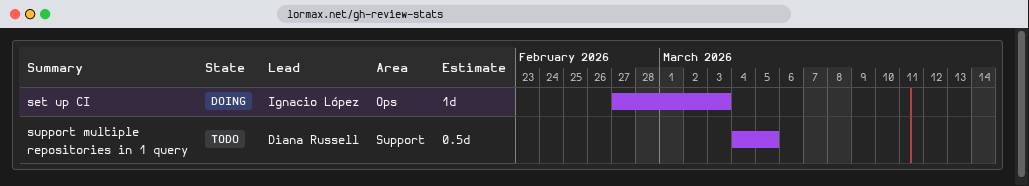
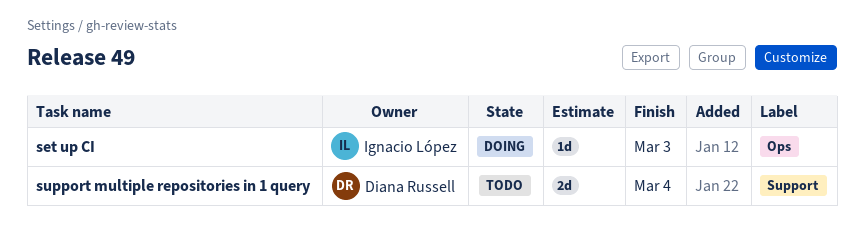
support multiple repositories in 1 query, estimate: 0.5d -> 2d
support multiple repositories in 1 query, due: Mar 5 -> Mar 4

